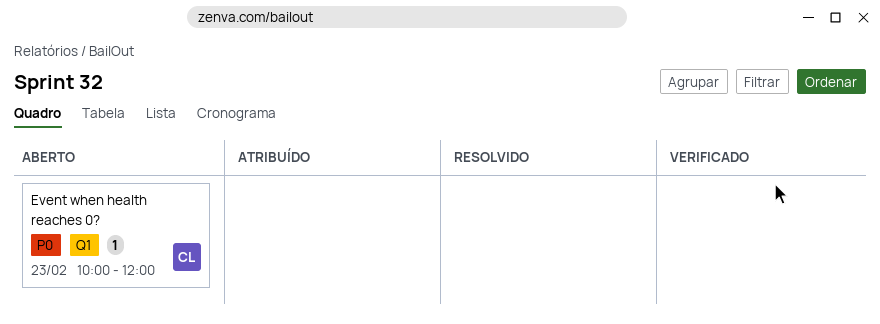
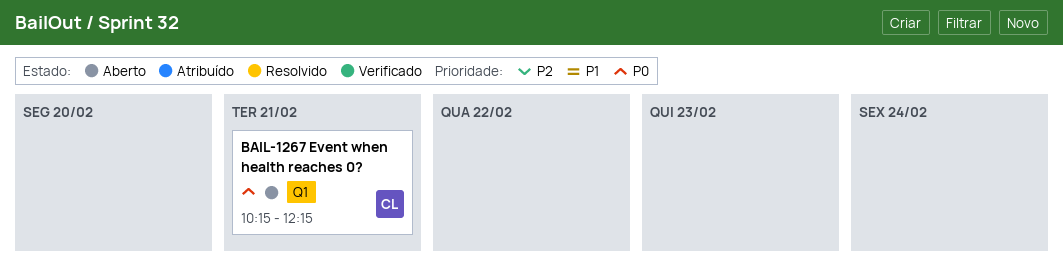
Event when health reaches 0?, day: Feb 23 -> Feb 21
Event when health reaches 0?, begins: 10:00 -> 10:15
Event when health reaches 0?, ends: 12:00 -> 12:15

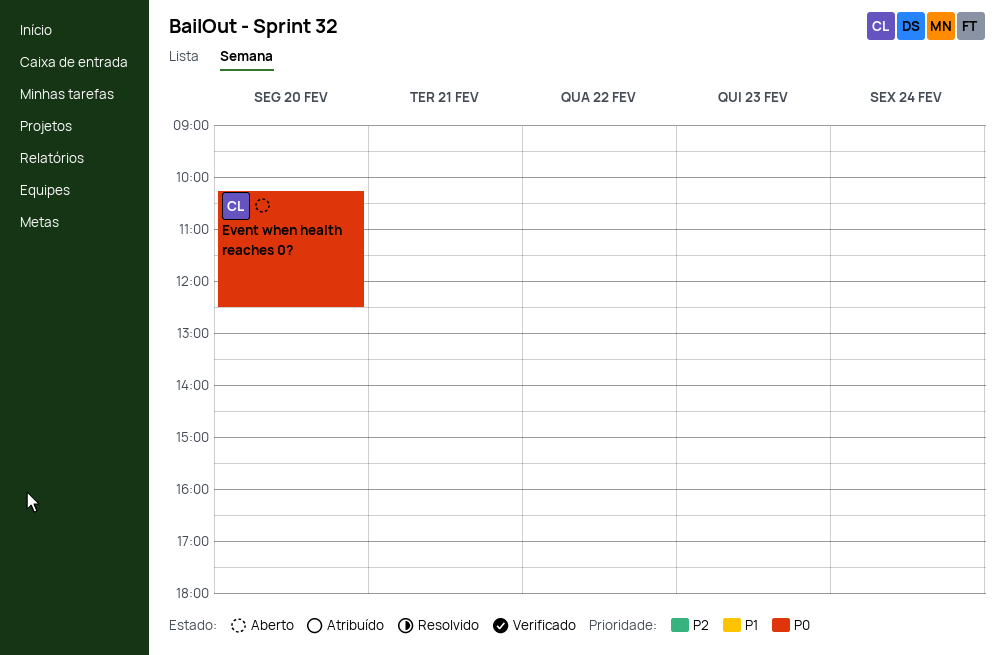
Event when health reaches 0?, day: Feb 21 -> Feb 20
Event when health reaches 0?, ends: 12:15 -> 12:30

